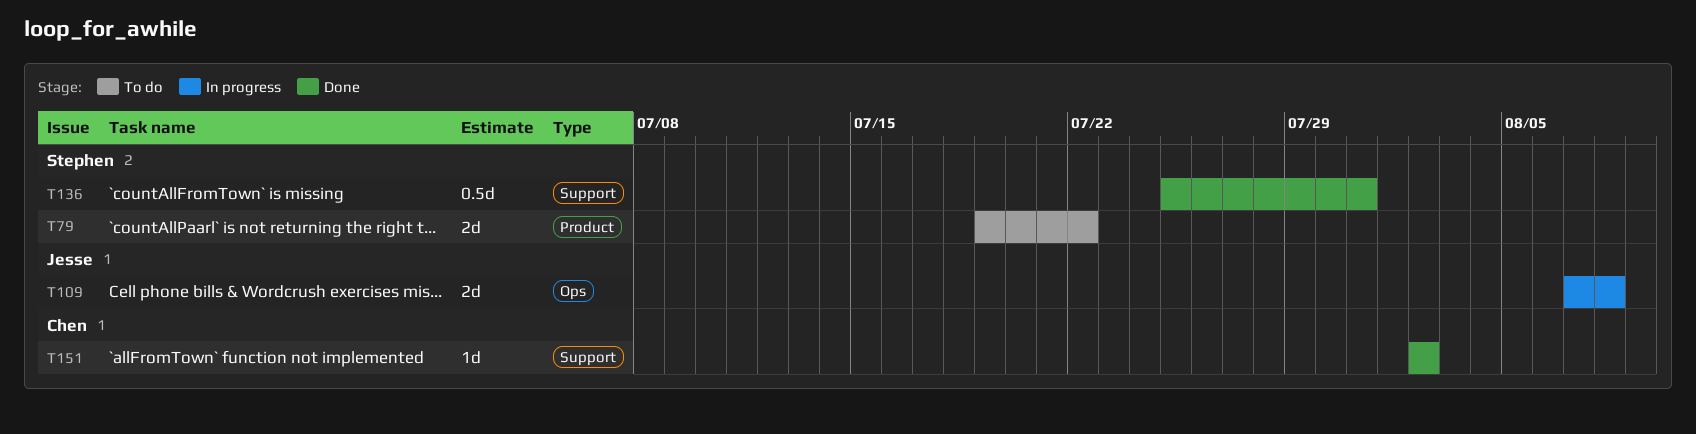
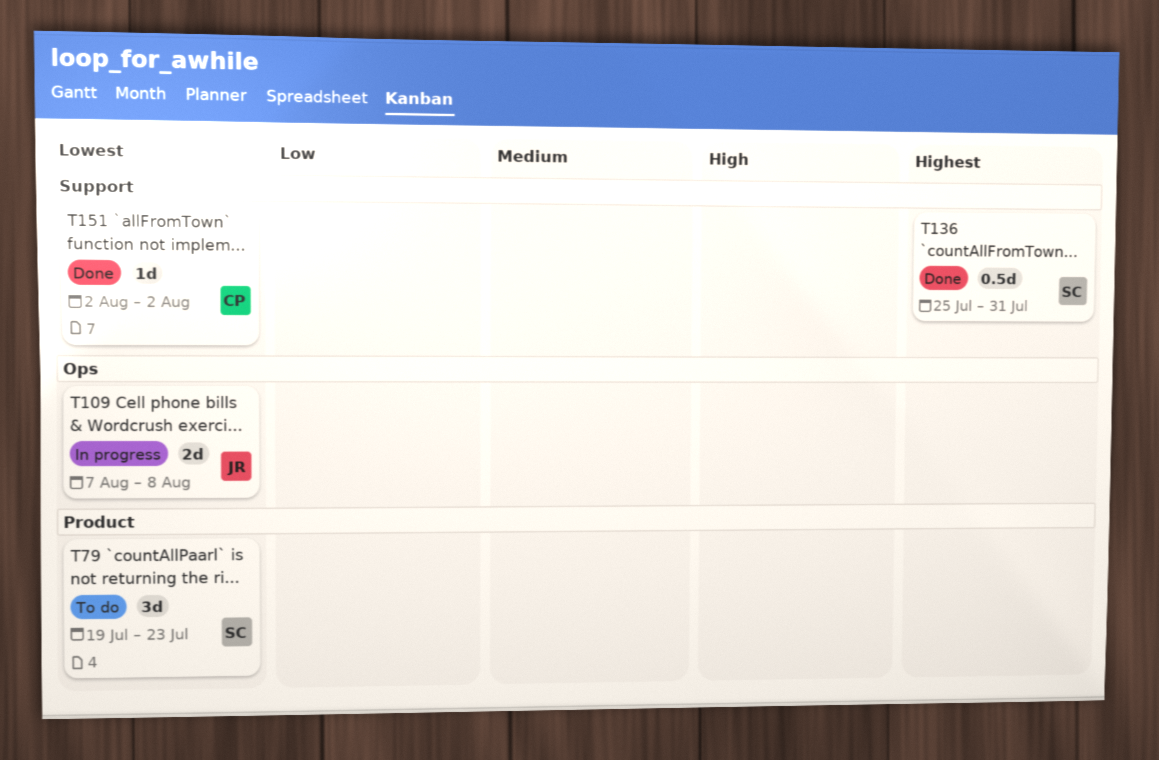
T79, estimate: 2d -> 3d
T79, due: Jul 22 -> Jul 23

